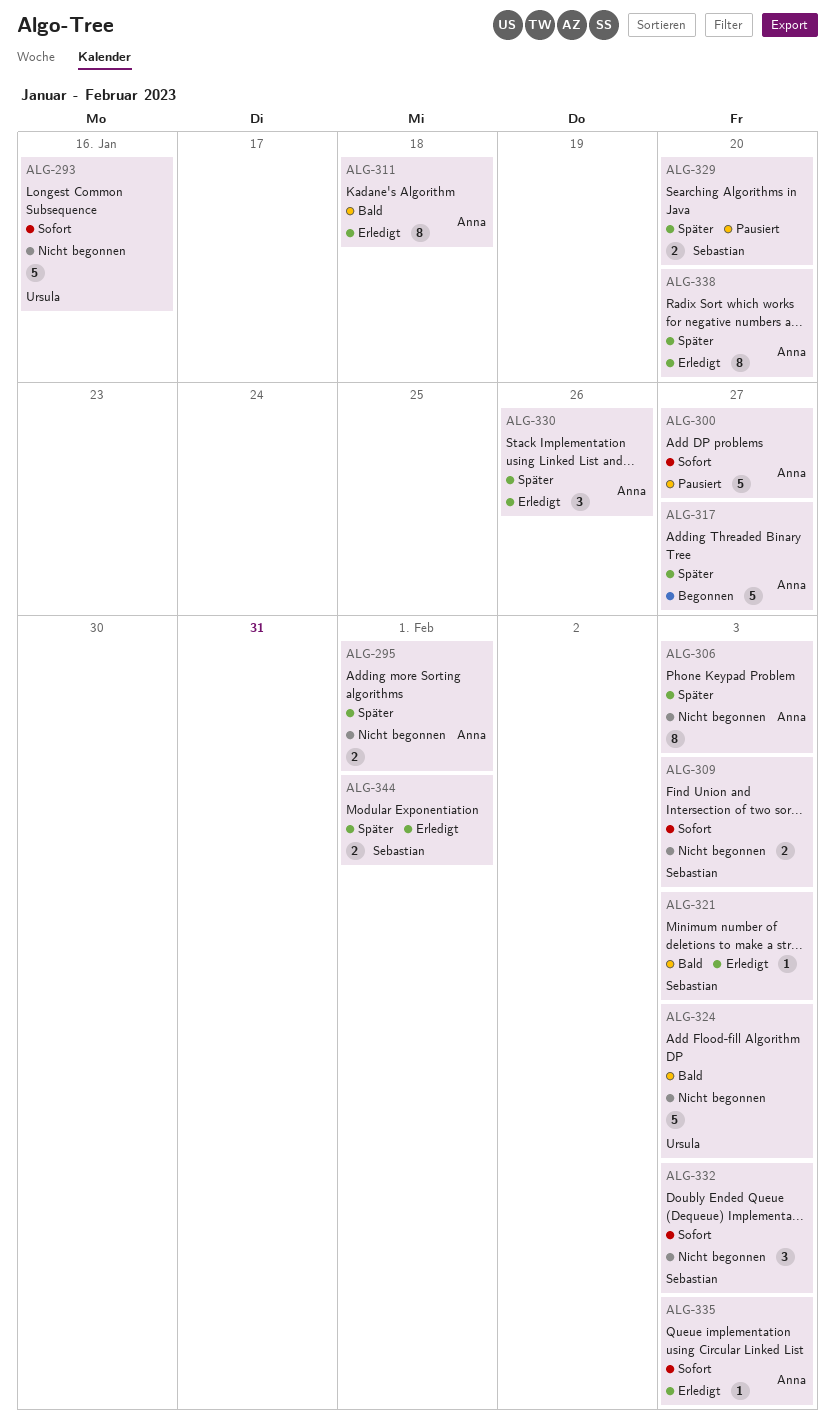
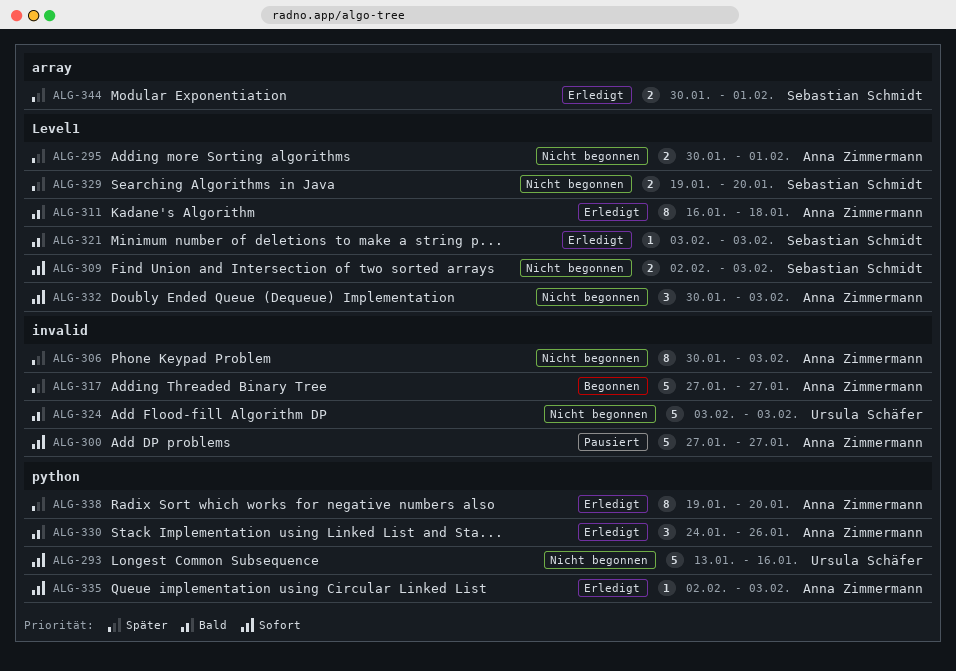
ALG-329, status: Pausiert -> Nicht begonnen
ALG-330, priority: Später -> Bald
ALG-332, owner: Sebastian Schmidt -> Anna Zimmermann

